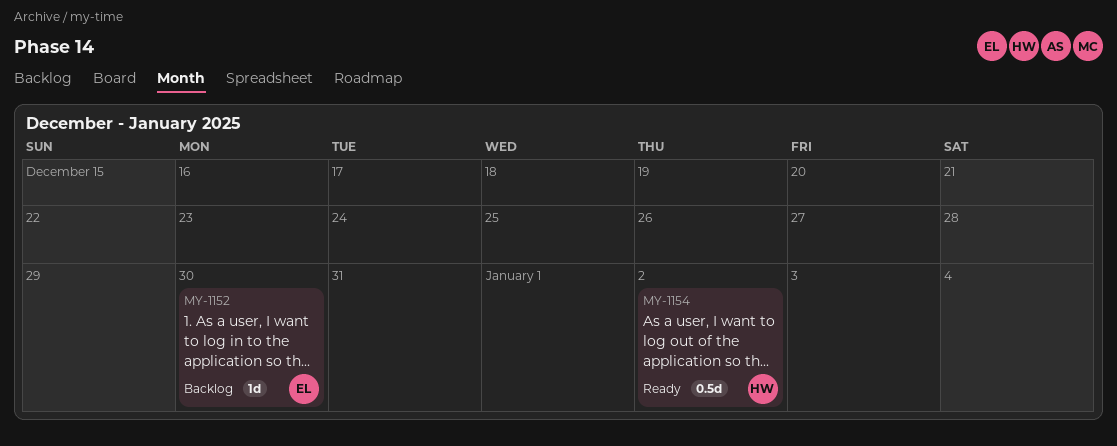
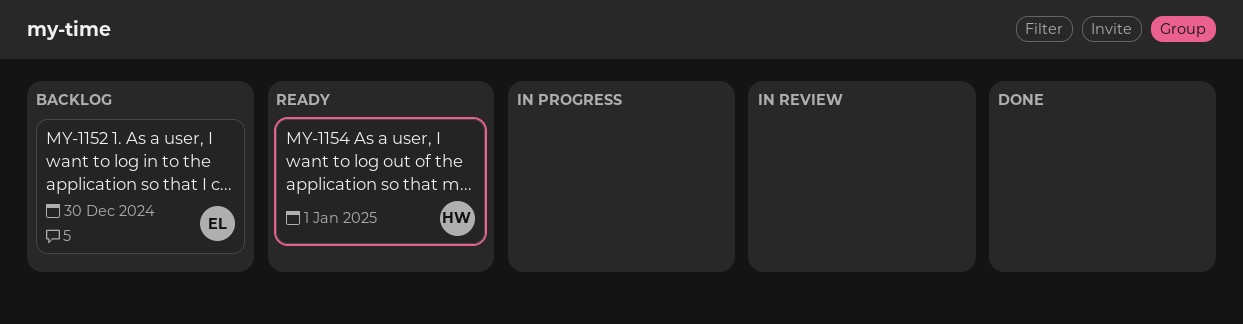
MY-1154, due: Jan 2 -> Jan 1

